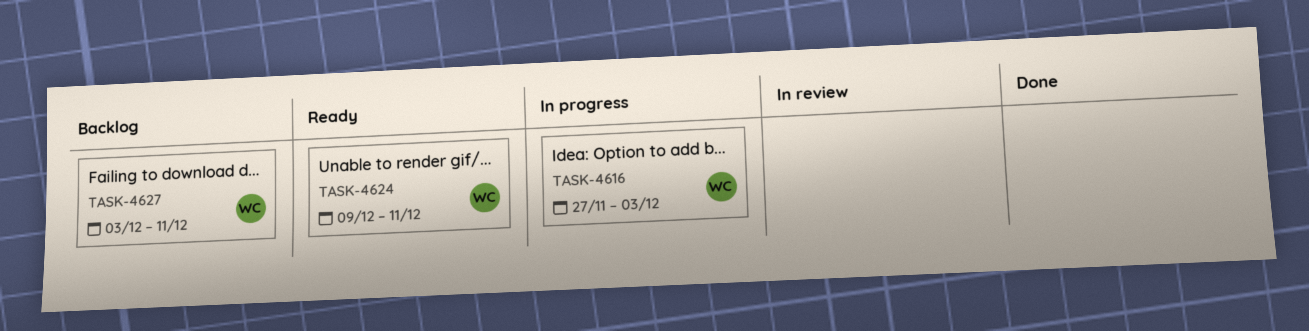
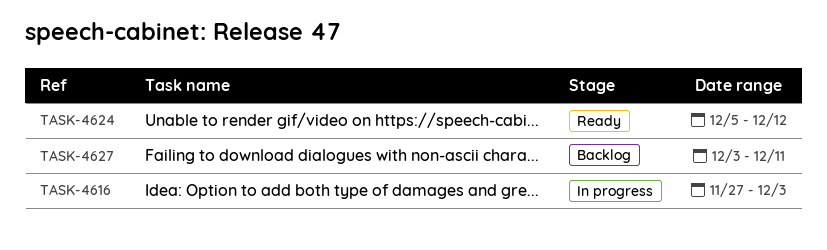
TASK-4624, start: Dec 9 -> Dec 5
TASK-4624, due: Dec 11 -> Dec 12

